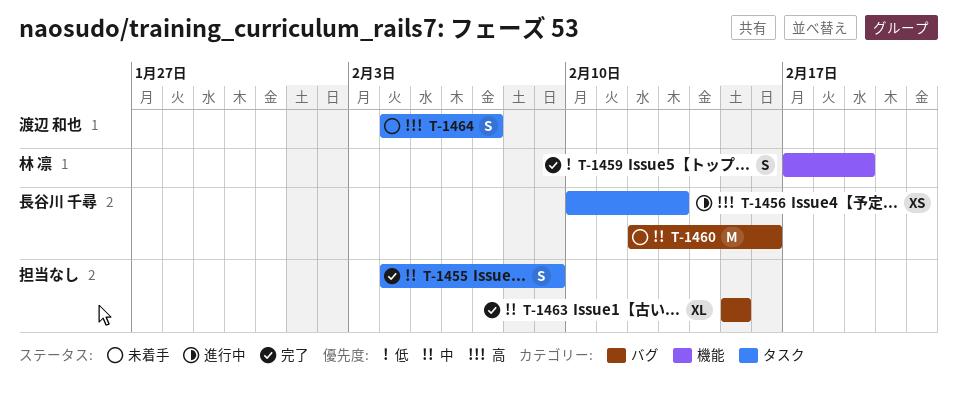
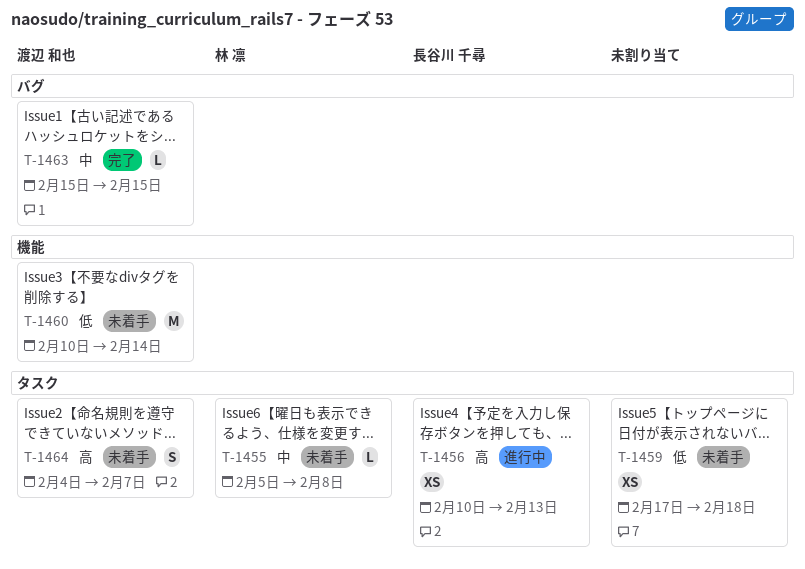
T-1455, status: 完了 -> 未着手
T-1455, owner: none -> 林 凛
T-1455, estimate: S -> L
T-1455, start: Feb 4 -> Feb 5
T-1455, due: Feb 9 -> Feb 8
T-1459, status: 完了 -> 未着手
T-1459, owner: 林 凛 -> none
T-1459, label: 機能 -> タスク
T-1459, estimate: S -> XS
T-1459, due: Feb 19 -> Feb 18
T-1460, owner: 長谷川 千尋 -> 渡辺 和也
T-1460, priority: 中 -> 低
T-1460, label: バグ -> 機能
T-1460, start: Feb 12 -> Feb 10
T-1460, due: Feb 16 -> Feb 14
T-1463, owner: none -> 渡辺 和也
T-1463, estimate: XL -> L

